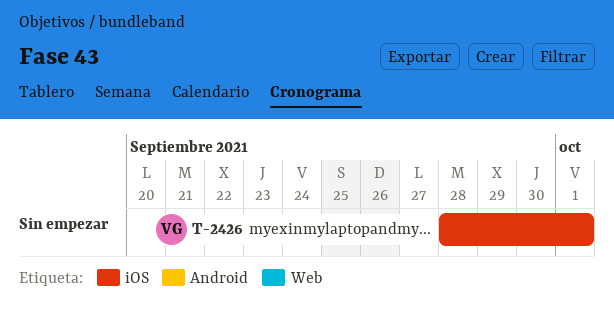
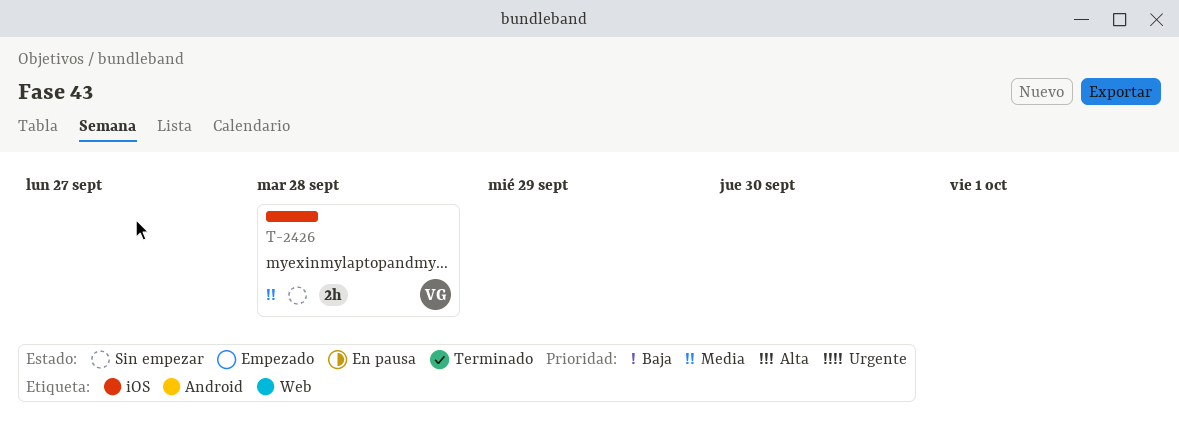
T-2426, due: Oct 1 -> Sep 28

